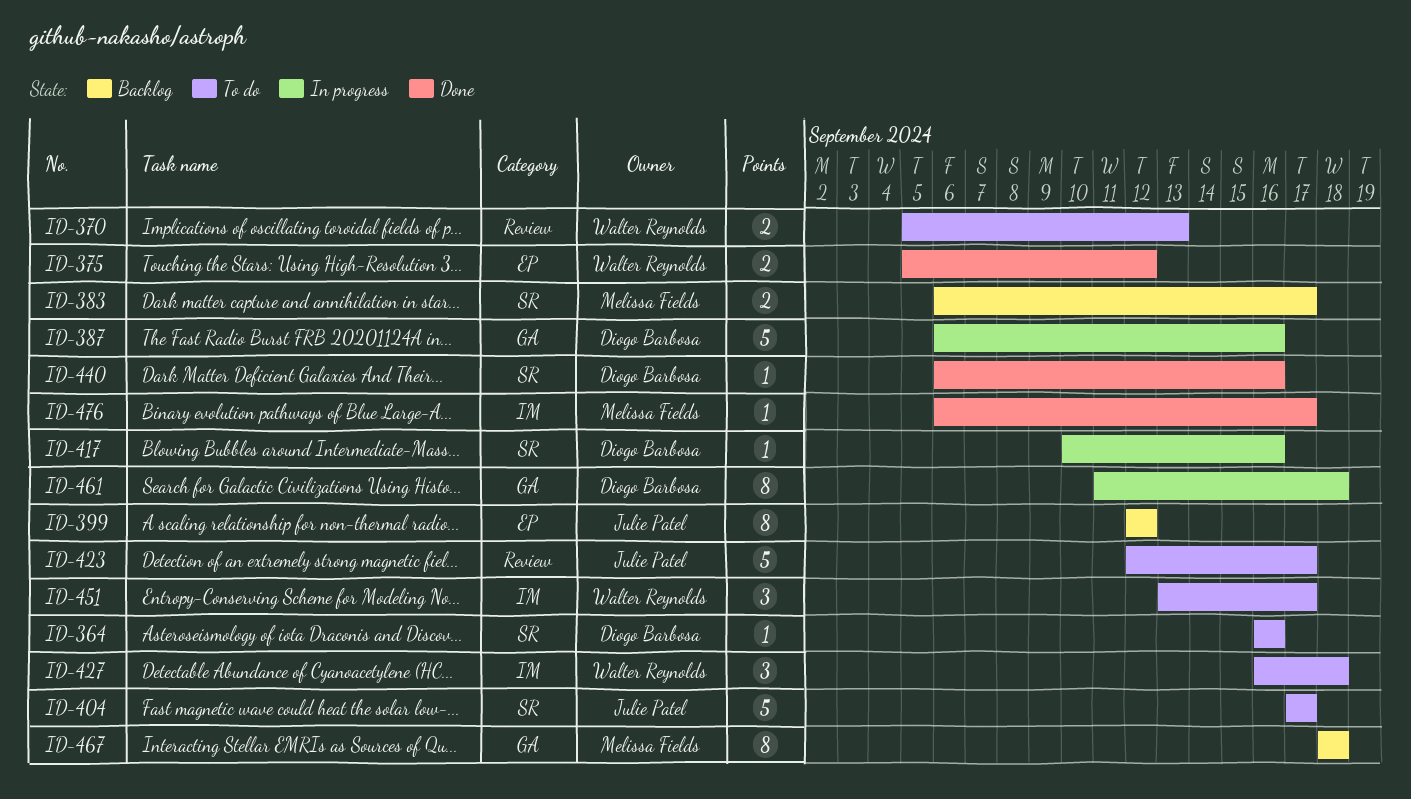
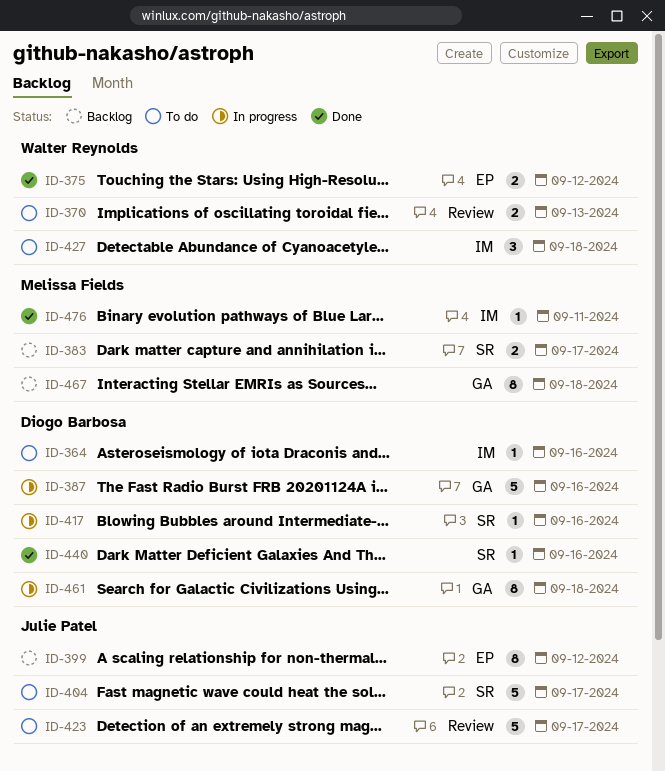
ID-364, label: SR -> IM
ID-451: present -> none
ID-476, due: Sep 17 -> Sep 11

